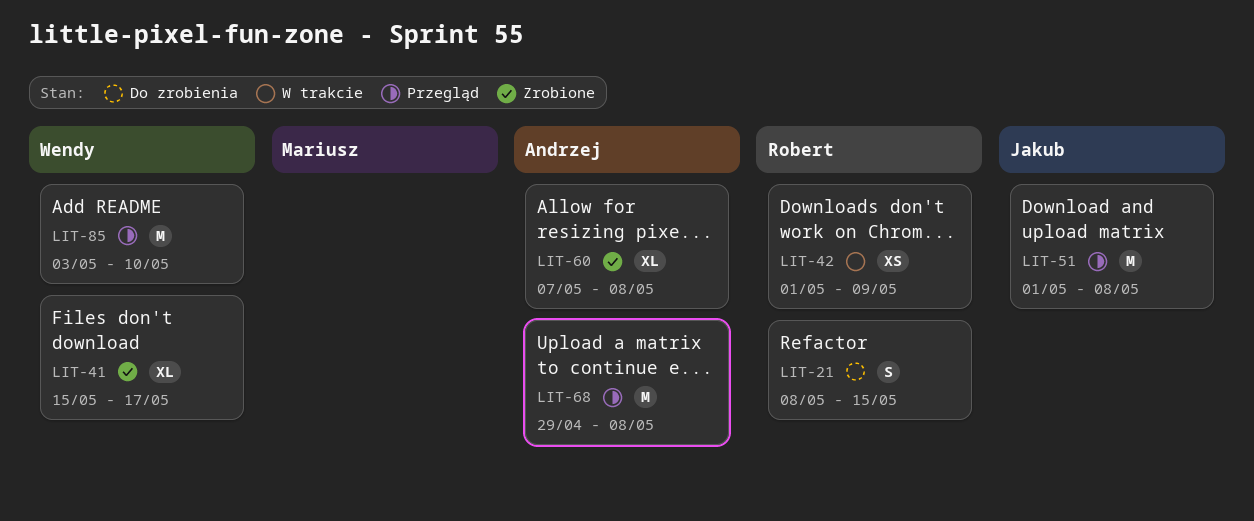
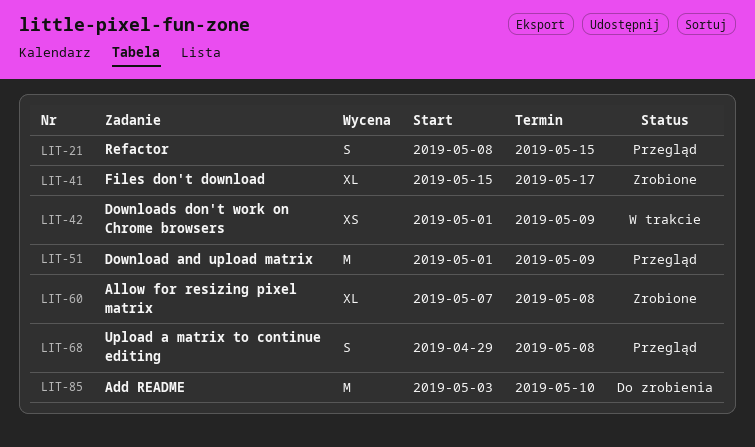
LIT-21, status: Do zrobienia -> Przegląd
LIT-51, due: May 8 -> May 9
LIT-68, estimate: M -> S
LIT-85, status: Przegląd -> Do zrobienia

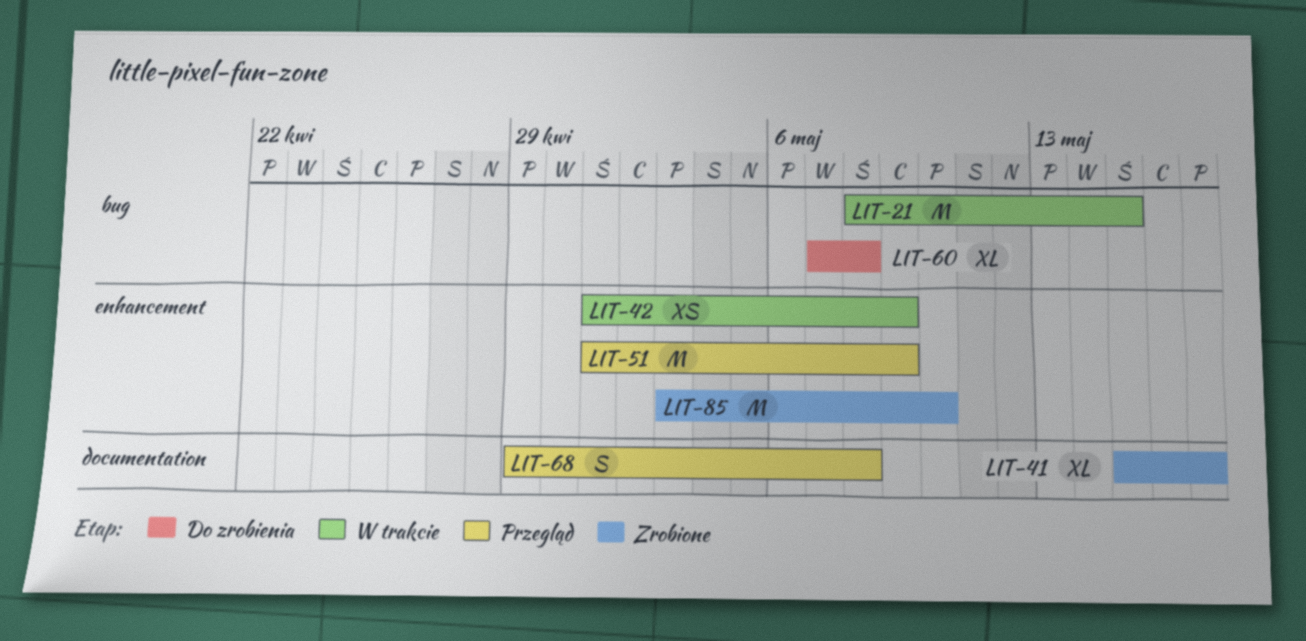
LIT-21, status: Przegląd -> W trakcie
LIT-21, estimate: S -> M
LIT-60, status: Zrobione -> Do zrobienia
LIT-85, status: Do zrobienia -> Zrobione

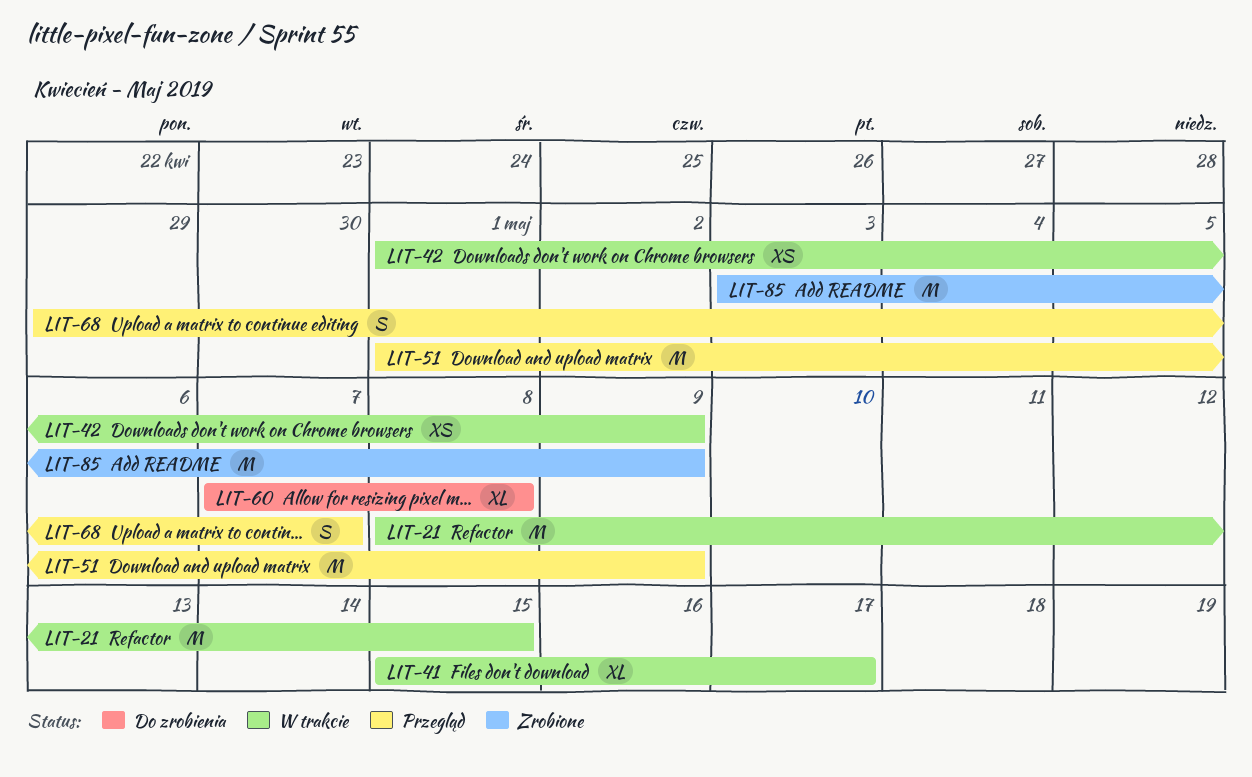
LIT-41, status: Zrobione -> W trakcie
LIT-68, due: May 8 -> May 7
LIT-85, due: May 10 -> May 9

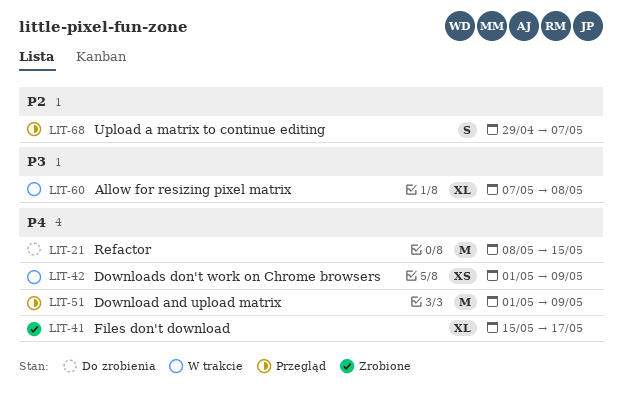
LIT-21, status: W trakcie -> Do zrobienia
LIT-41, status: W trakcie -> Zrobione
LIT-60, status: Do zrobienia -> W trakcie
LIT-85: present -> none

